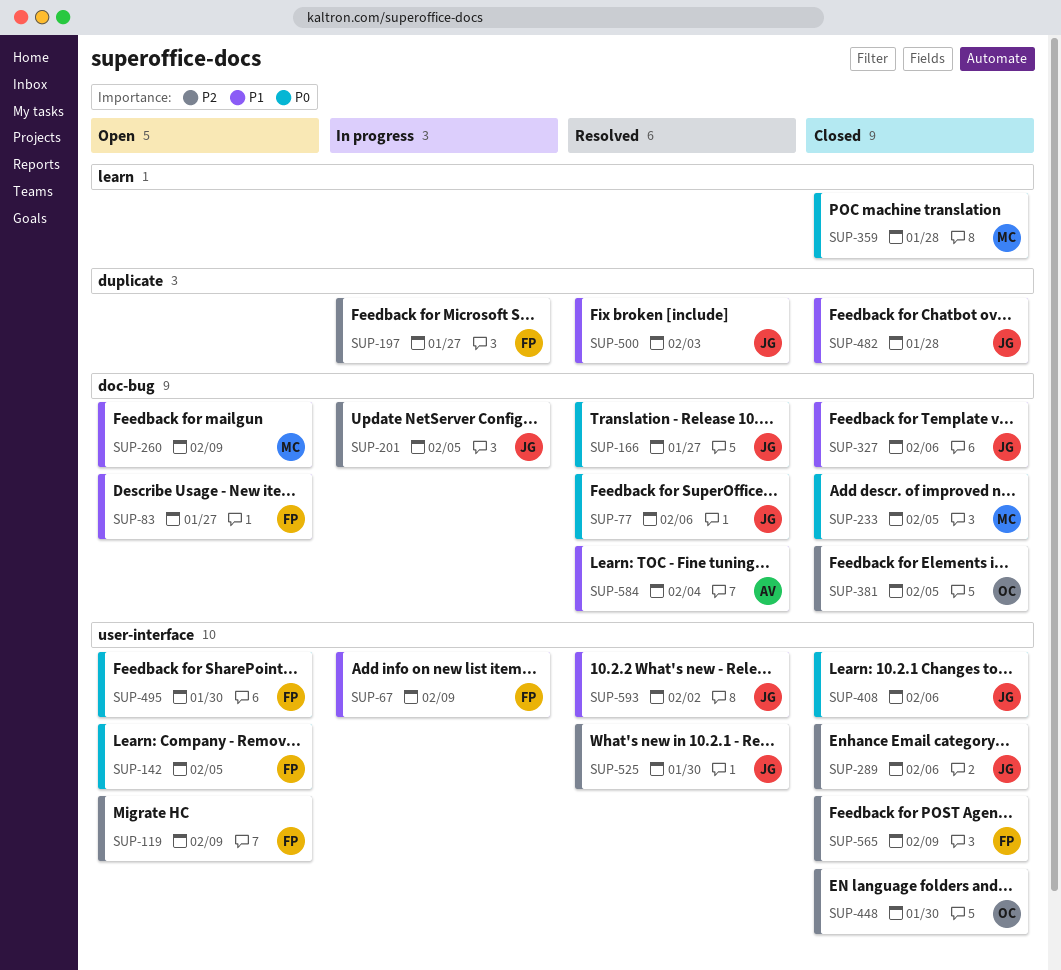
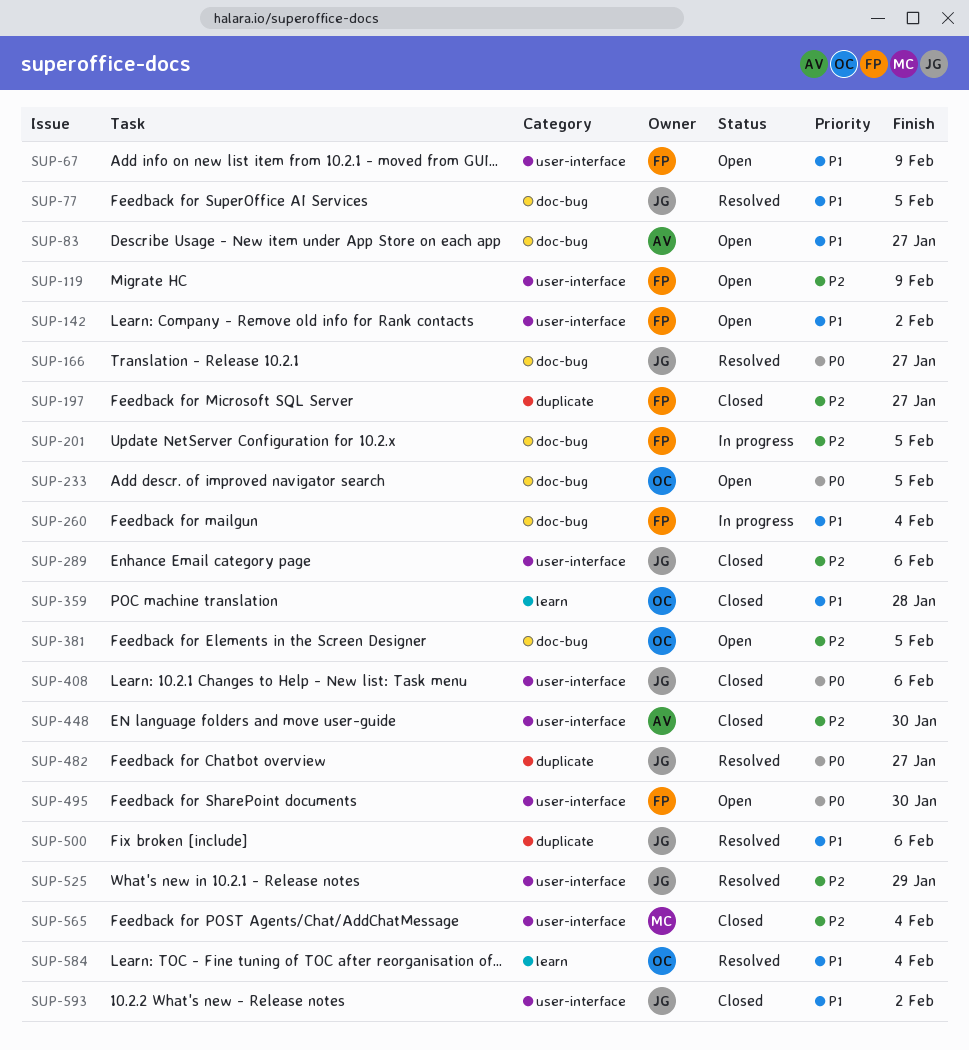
SUP-67, status: In progress -> Open
SUP-77, priority: P0 -> P1
SUP-77, due: Feb 6 -> Feb 5
SUP-83, owner: FP -> AV
SUP-142, priority: P0 -> P1
SUP-142, due: Feb 5 -> Feb 2
SUP-197, status: In progress -> Closed
SUP-201, owner: JG -> FP
SUP-233, status: Closed -> Open
SUP-233, owner: MC -> OC
SUP-260, status: Open -> In progress
SUP-260, owner: MC -> FP
SUP-260, due: Feb 9 -> Feb 4
SUP-327: present -> none
SUP-359, owner: MC -> OC
SUP-359, priority: P0 -> P1
SUP-381, status: Closed -> Open
SUP-448, owner: OC -> AV
SUP-482, status: Closed -> Resolved
SUP-482, priority: P1 -> P0
SUP-482, due: Jan 28 -> Jan 27
SUP-500, due: Feb 3 -> Feb 6
SUP-525, due: Jan 30 -> Jan 29
SUP-565, owner: FP -> MC
SUP-565, due: Feb 9 -> Feb 4
SUP-584, owner: AV -> OC
SUP-584, label: doc-bug -> learn
SUP-593, status: Resolved -> Closed

